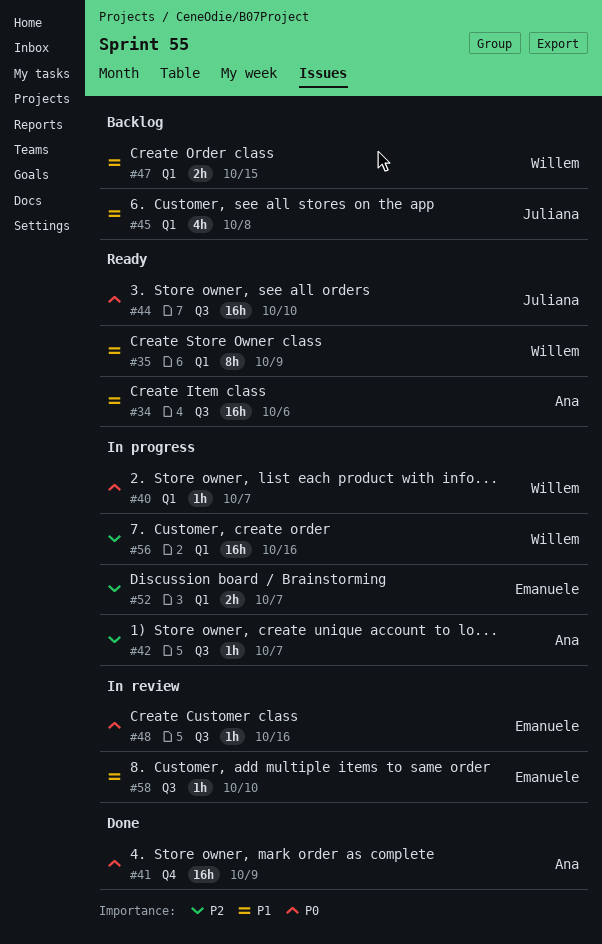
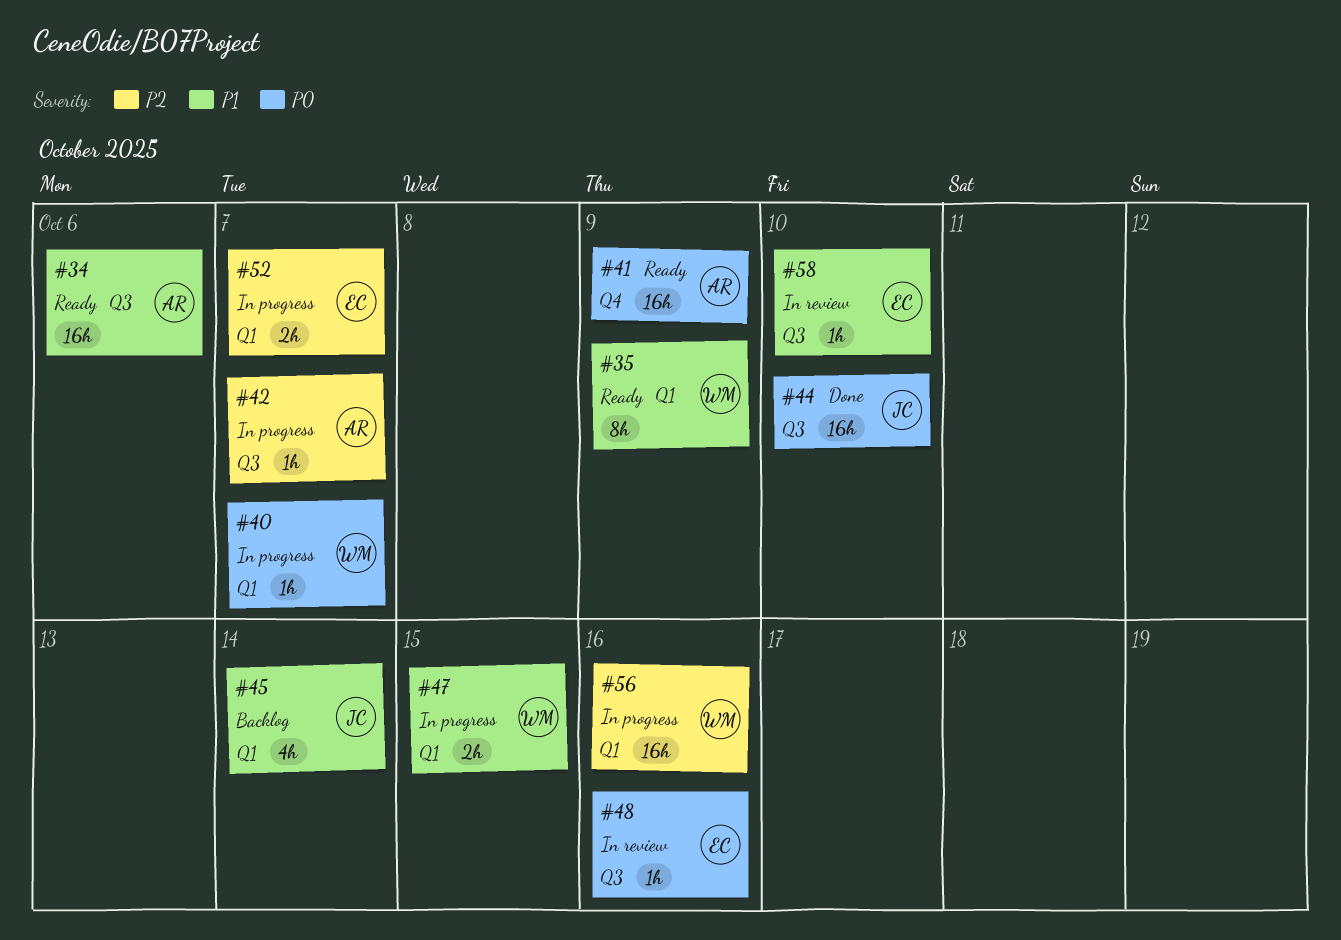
#41, status: Done -> Ready
#44, status: Ready -> Done
#45, due: Oct 8 -> Oct 14
#47, status: Backlog -> In progress

